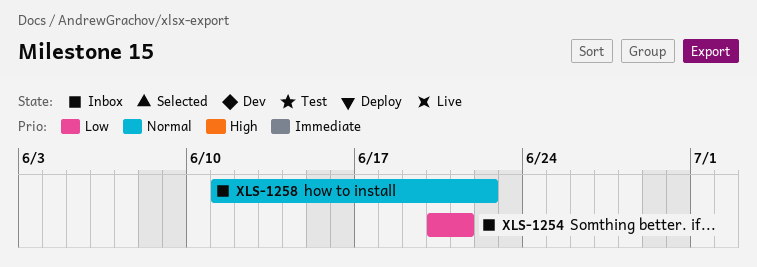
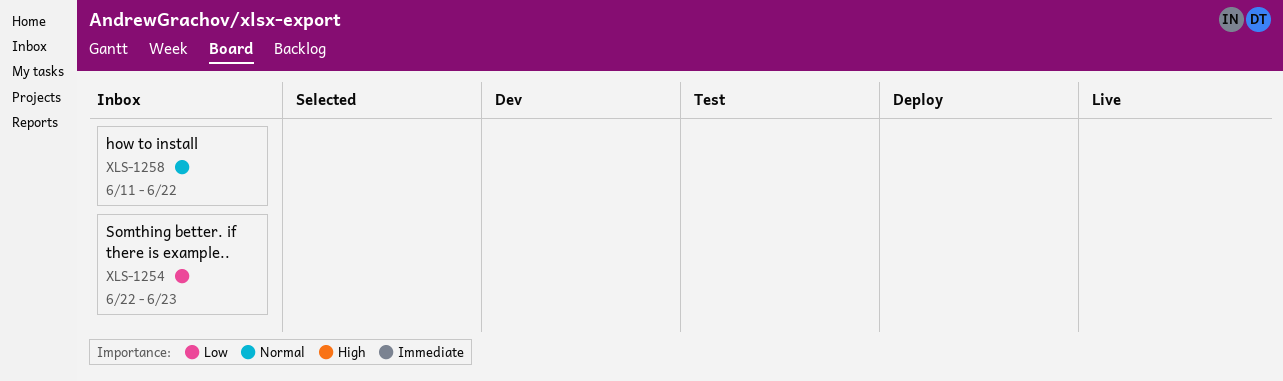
XLS-1254, start: Jun 20 -> Jun 22
XLS-1254, due: Jun 21 -> Jun 23

